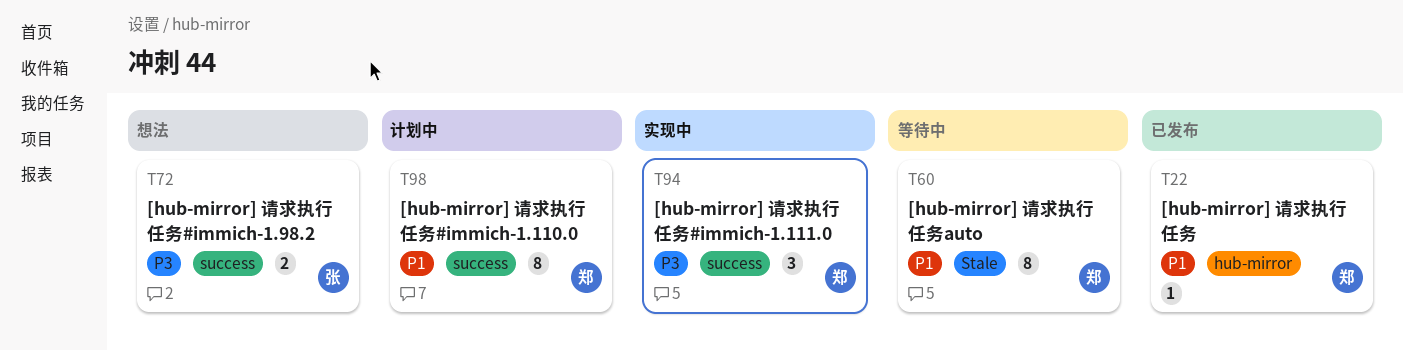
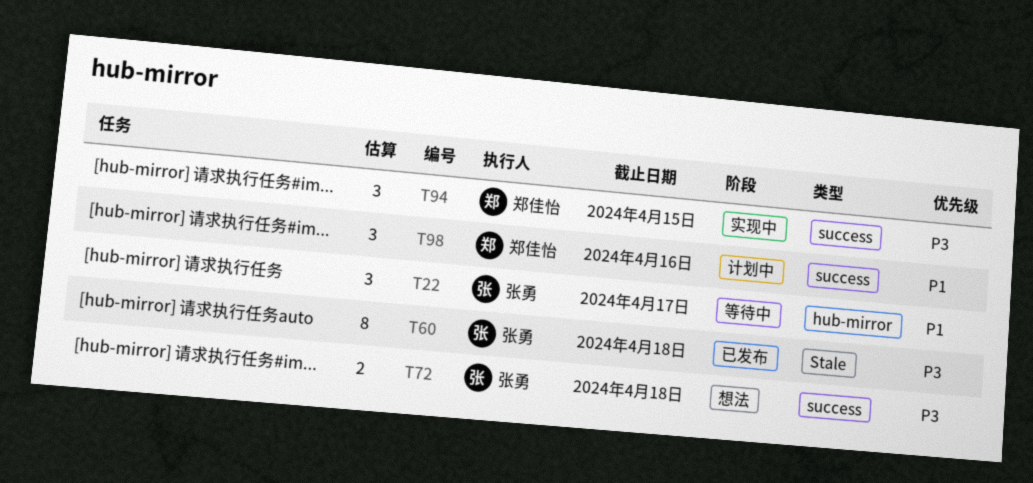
T22, status: 已发布 -> 等待中
T22, owner: 郑佳怡 -> 张勇
T22, estimate: 1 -> 3
T60, status: 等待中 -> 已发布
T60, owner: 郑佳怡 -> 张勇
T60, priority: P1 -> P3
T98, estimate: 8 -> 3

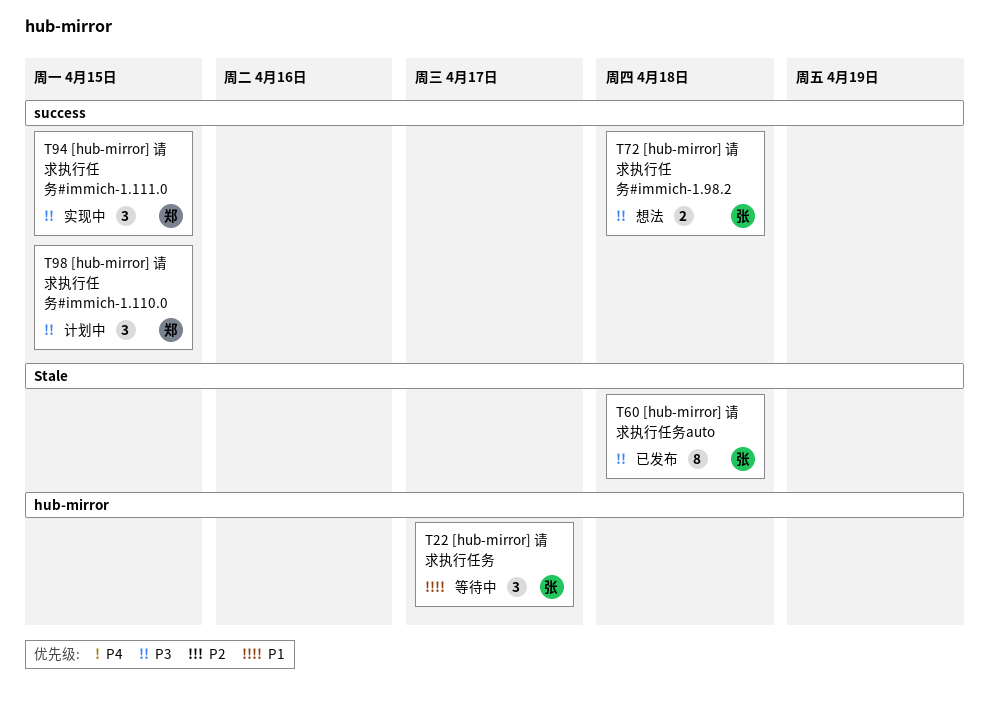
T98, priority: P1 -> P3
T98, due: Apr 16 -> Apr 15

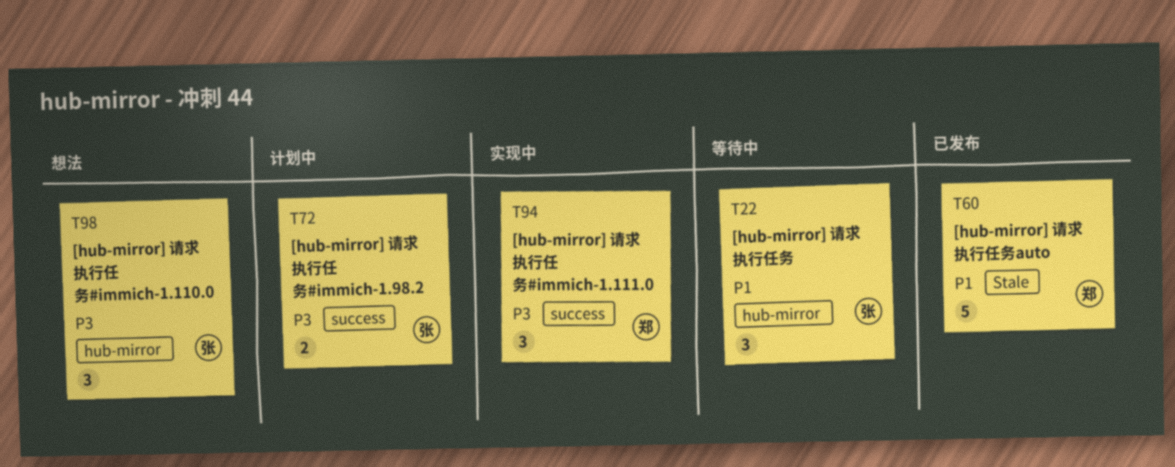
T60, owner: 张 -> 郑
T60, priority: P3 -> P1
T60, estimate: 8 -> 5
T72, status: 想法 -> 计划中
T98, status: 计划中 -> 想法
T98, owner: 郑 -> 张
T98, label: success -> hub-mirror

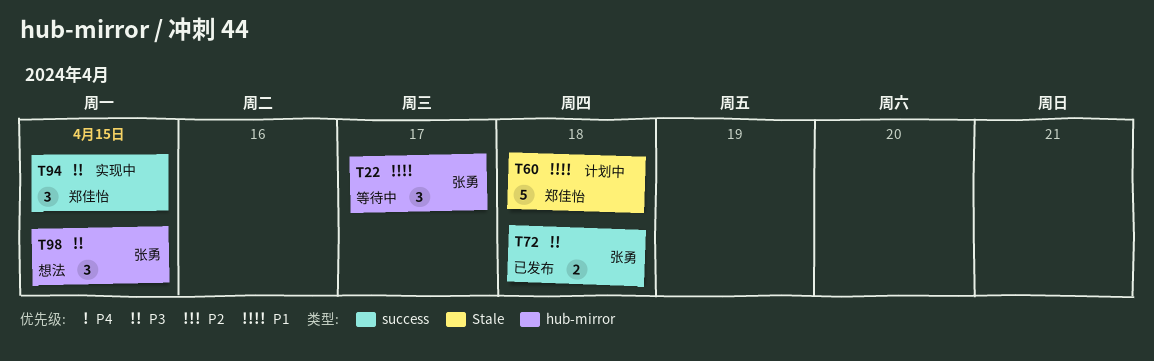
T60, status: 已发布 -> 计划中
T72, status: 计划中 -> 已发布

